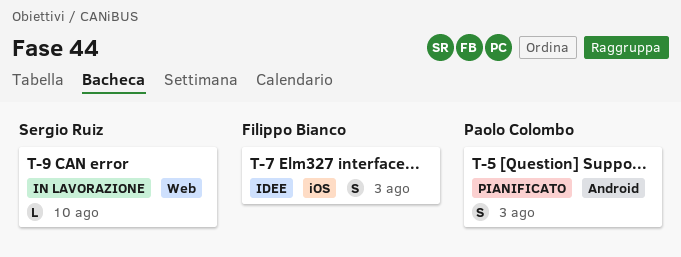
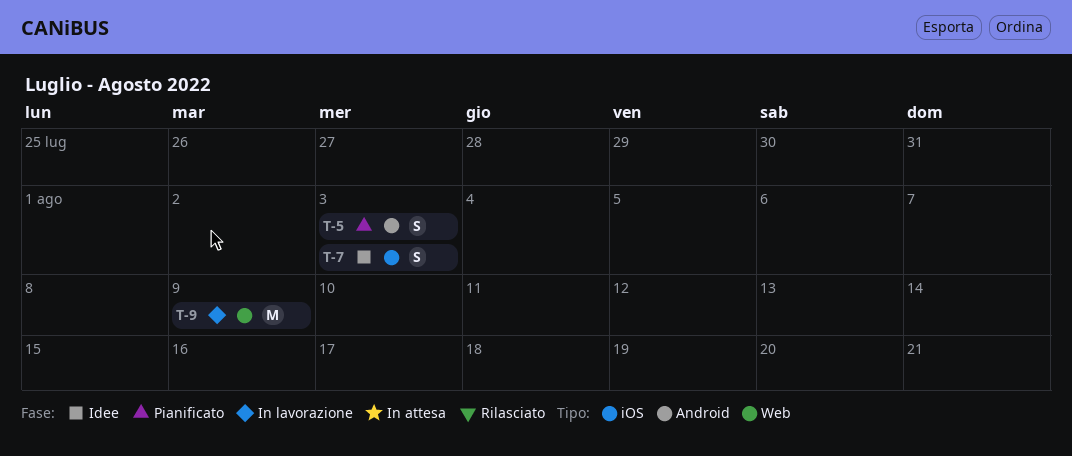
T-9, estimate: L -> M
T-9, due: Aug 10 -> Aug 9

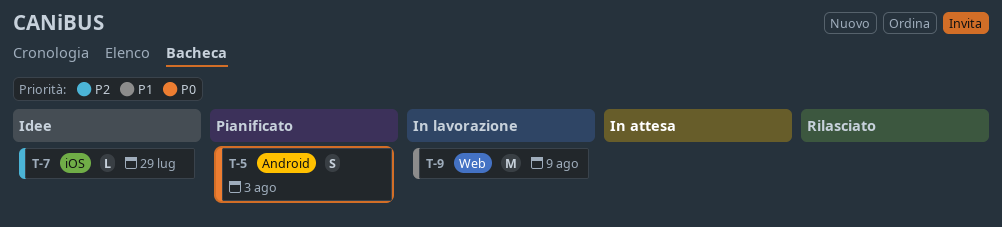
T-7, estimate: S -> L
T-7, due: Aug 3 -> Jul 29

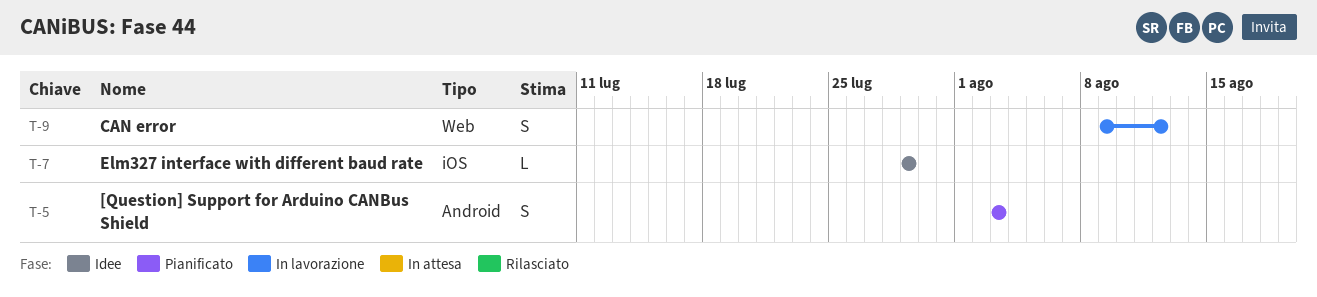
T-9, estimate: M -> S
T-9, due: Aug 9 -> Aug 12

